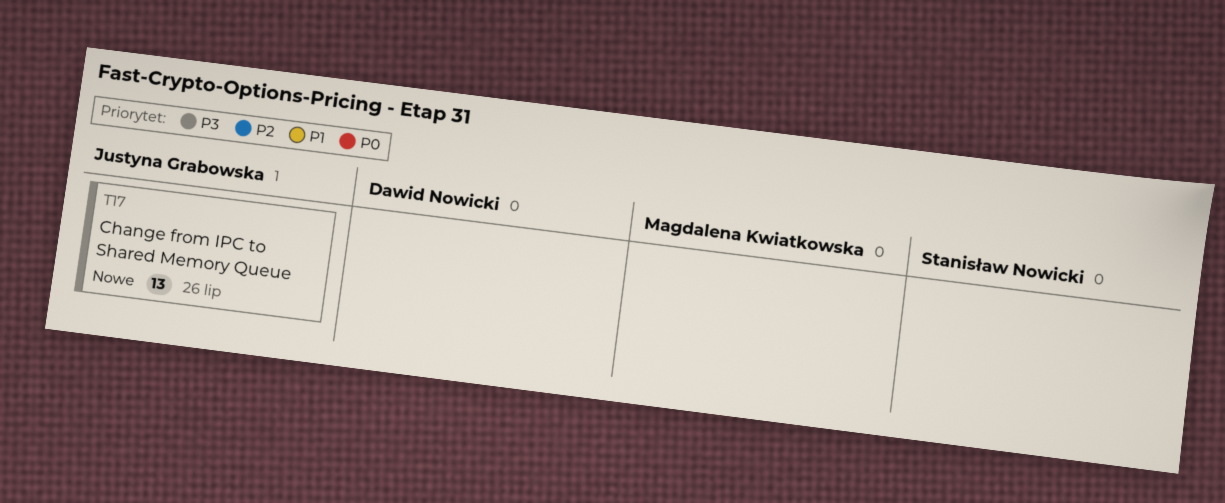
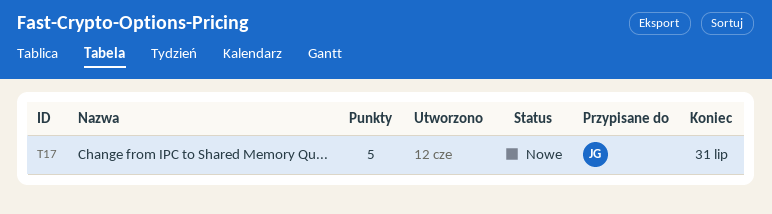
T17, estimate: 13 -> 5
T17, due: Jul 26 -> Jul 31

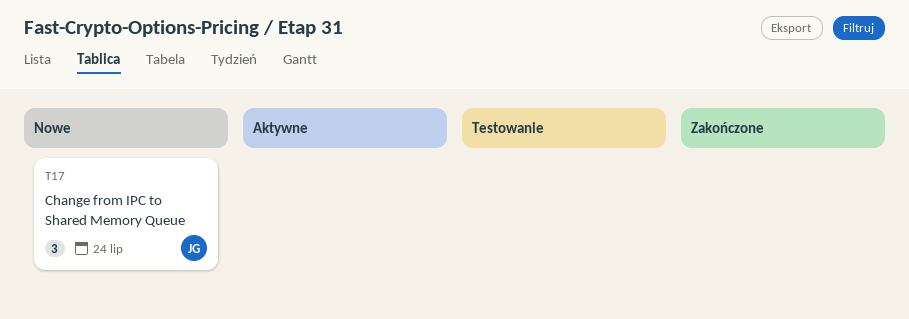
T17, estimate: 5 -> 3
T17, due: Jul 31 -> Jul 24

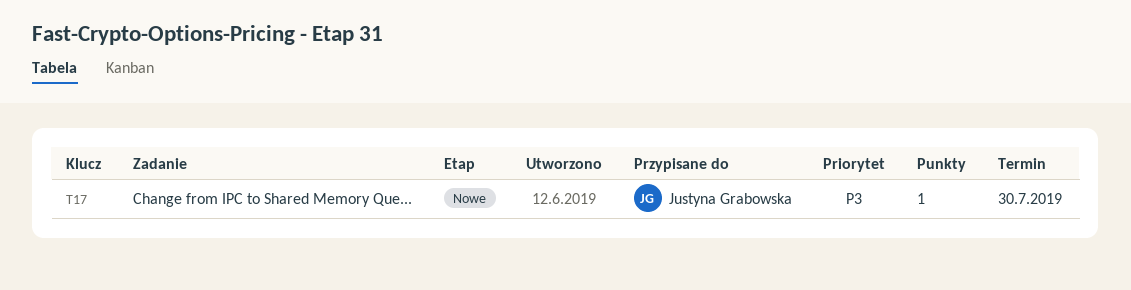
T17, estimate: 3 -> 1
T17, due: Jul 24 -> Jul 30

